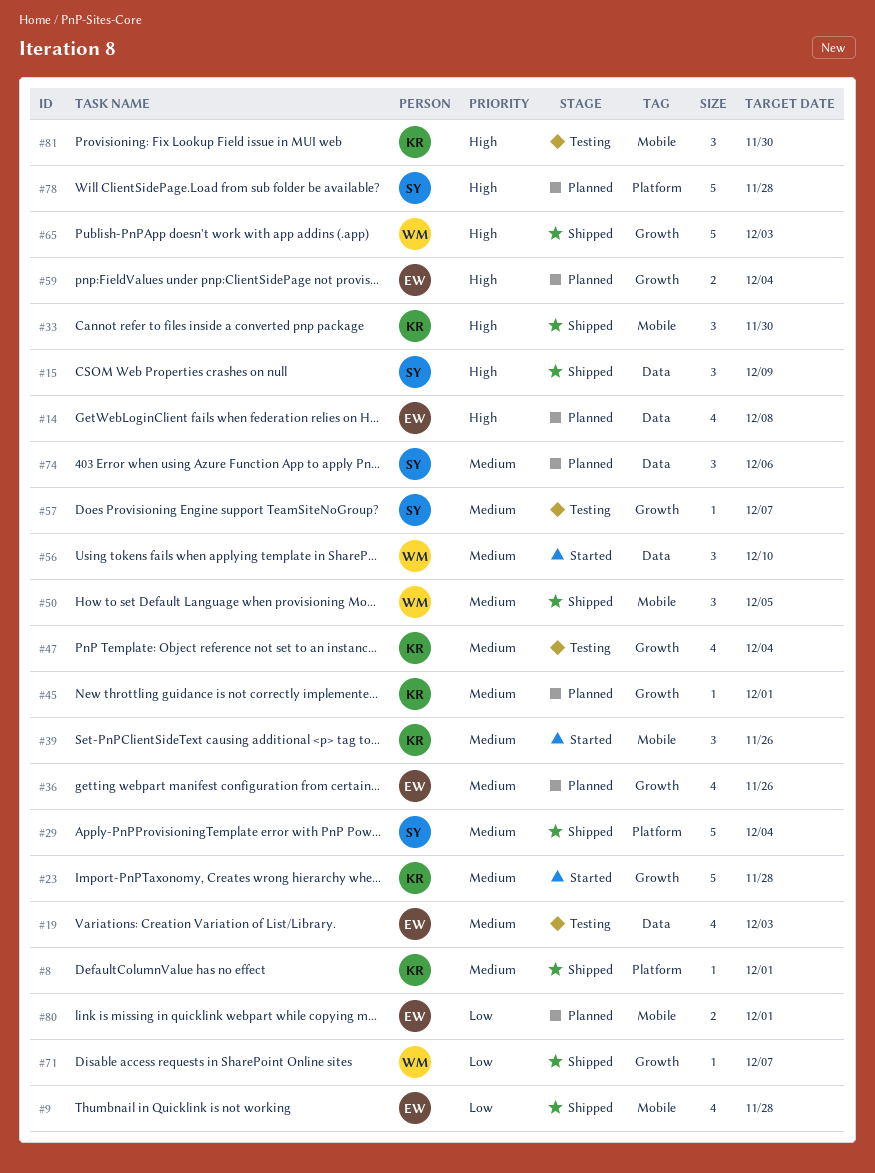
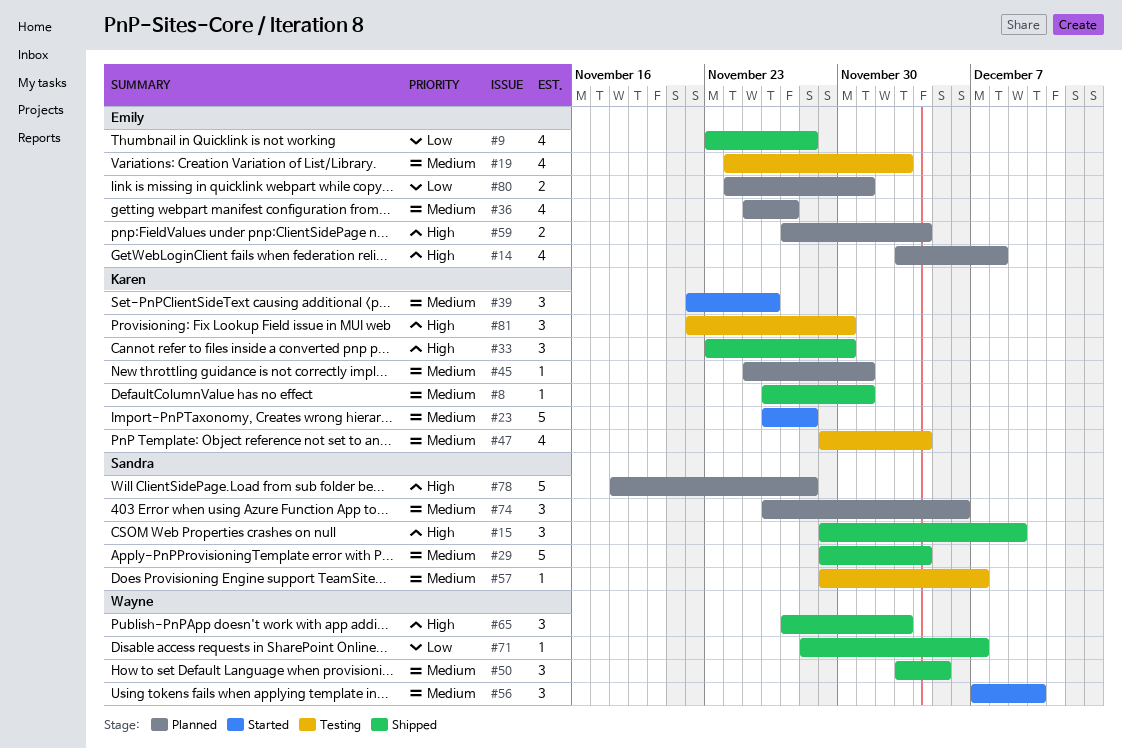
#36, due: Nov 26 -> Nov 27
#65, estimate: 5 -> 3

